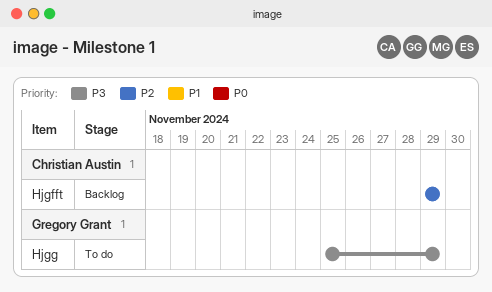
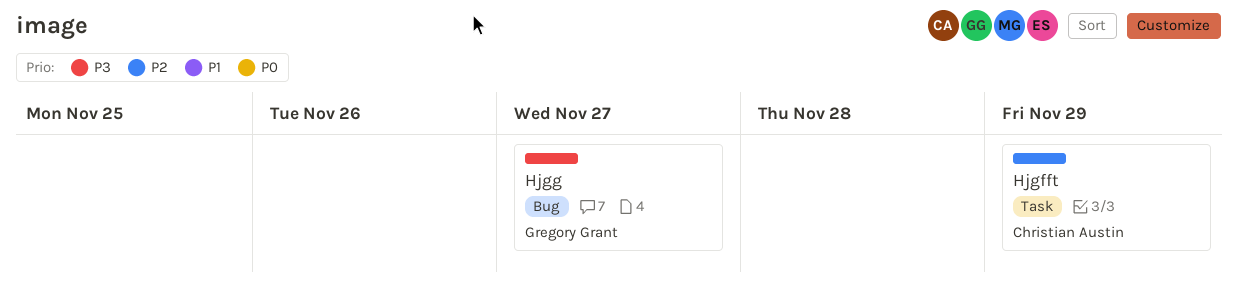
Hjgg, due: Nov 29 -> Nov 27

